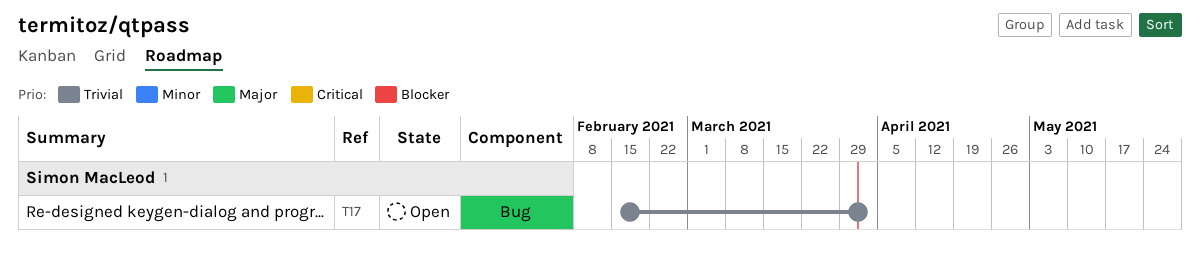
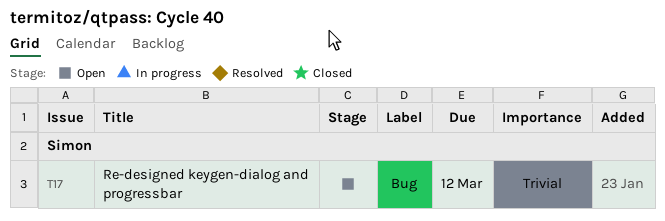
T17, due: Apr 2 -> Mar 12

